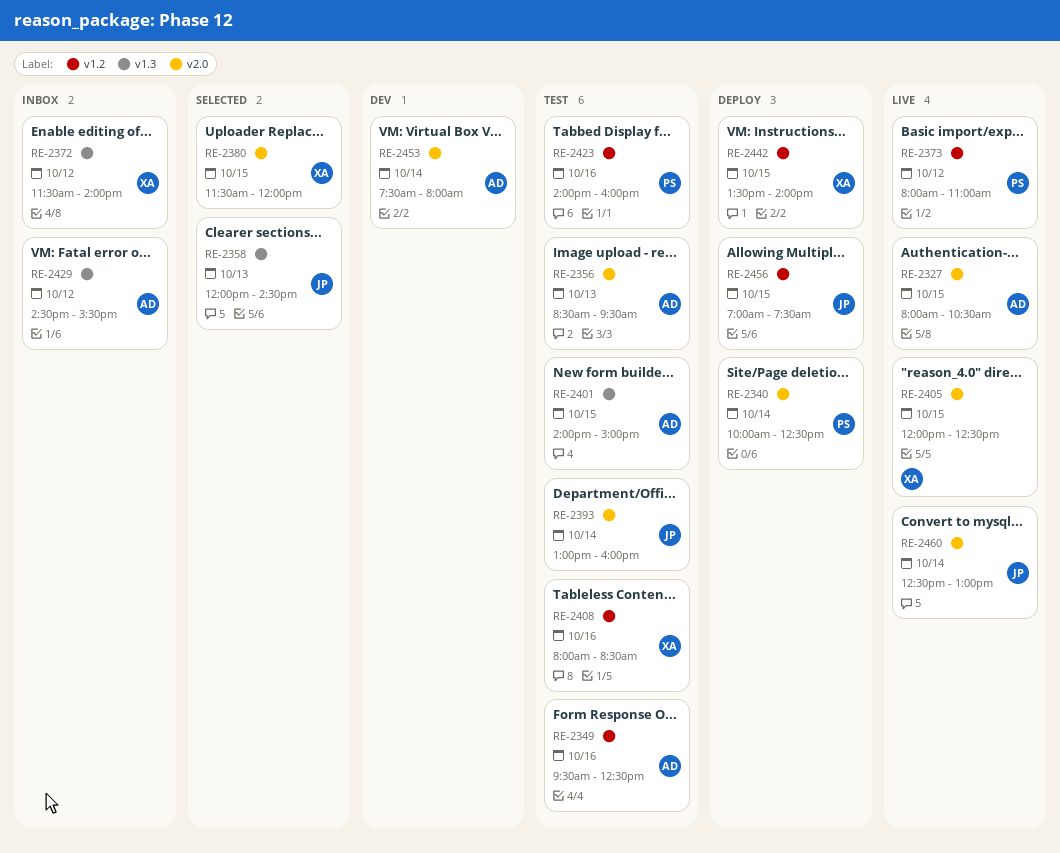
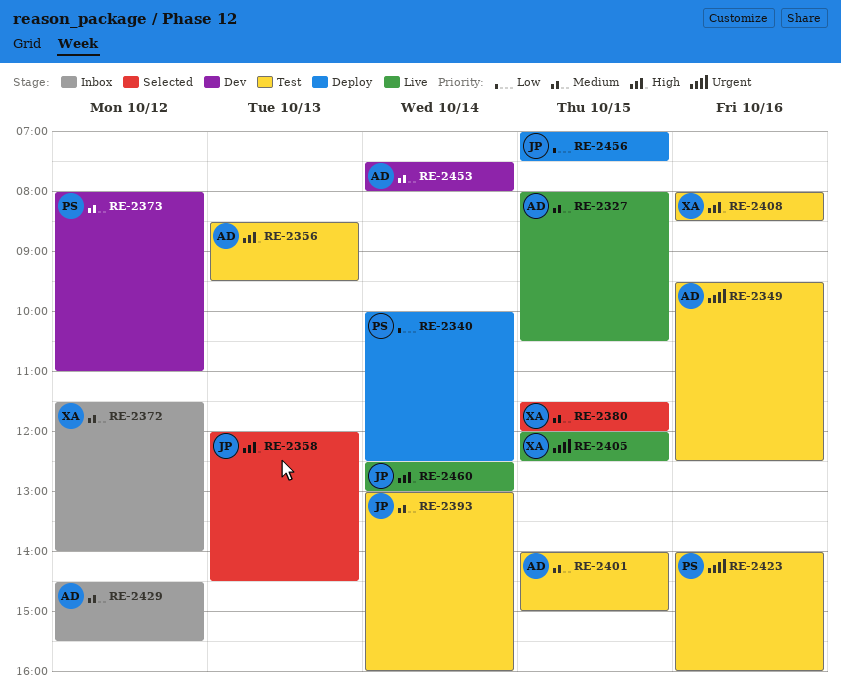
RE-2373, status: Live -> Dev
RE-2442: present -> none

